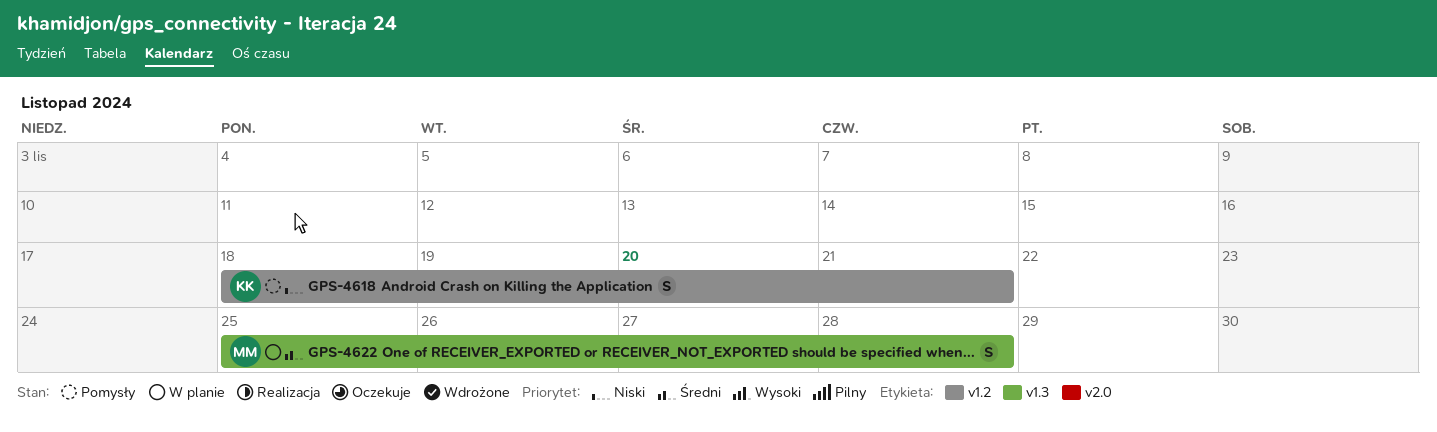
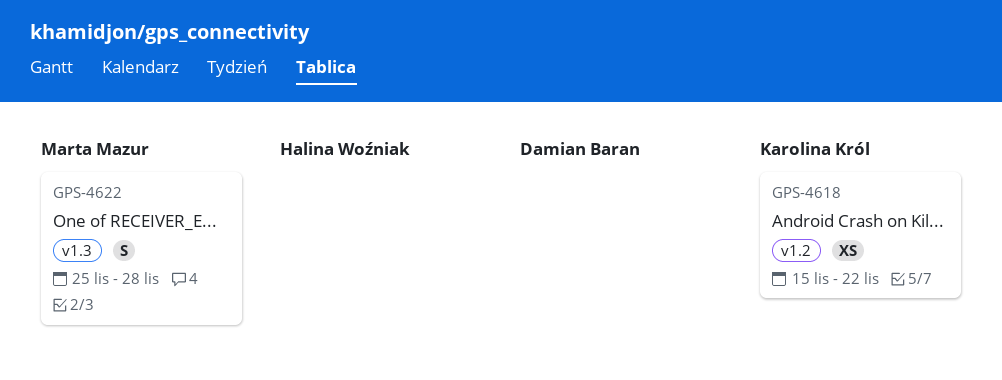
GPS-4618, estimate: S -> XS
GPS-4618, start: Nov 18 -> Nov 15
GPS-4618, due: Nov 21 -> Nov 22

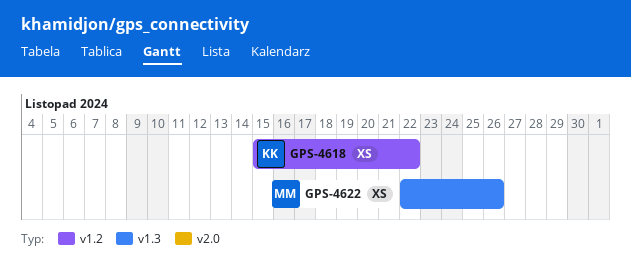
GPS-4622, estimate: S -> XS
GPS-4622, start: Nov 25 -> Nov 22
GPS-4622, due: Nov 28 -> Nov 26

